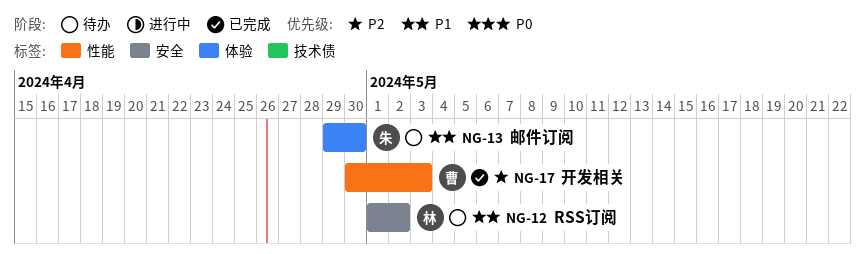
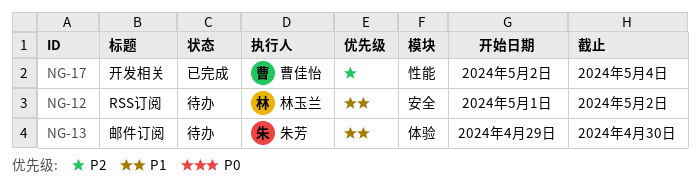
NG-17, start: Apr 30 -> May 2
NG-17, due: May 3 -> May 4

